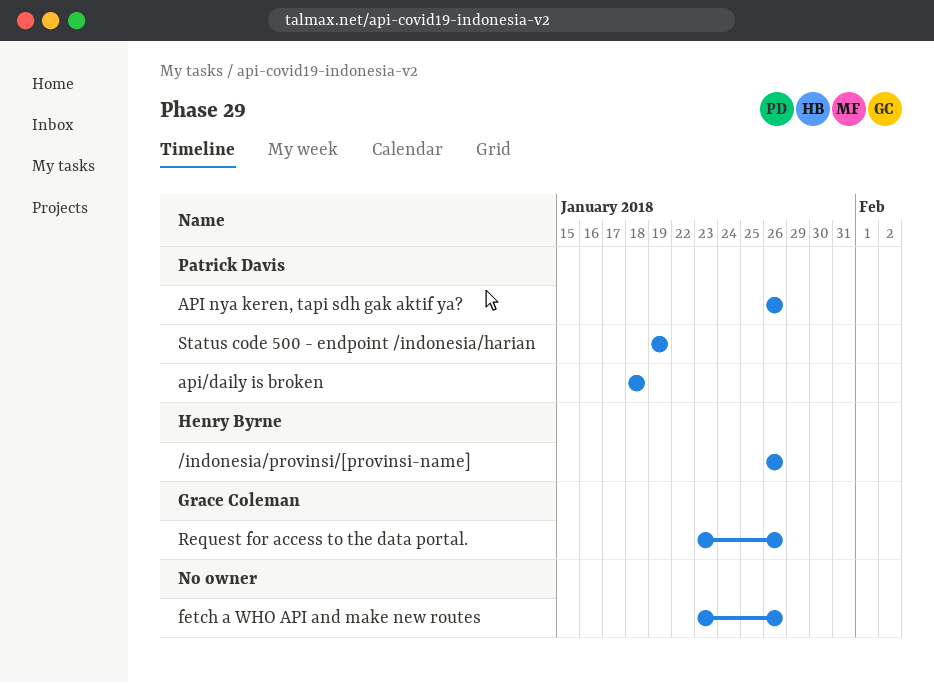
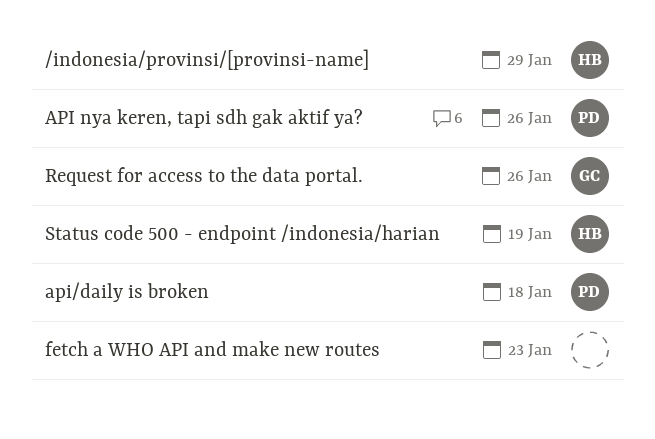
/indonesia/provinsi/[provinsi-name], due: Jan 26 -> Jan 29
fetch a WHO API and make new routes, due: Jan 26 -> Jan 23
Status code 500 - endpoint /indonesia/harian, owner: Patrick Davis -> Henry Byrne

